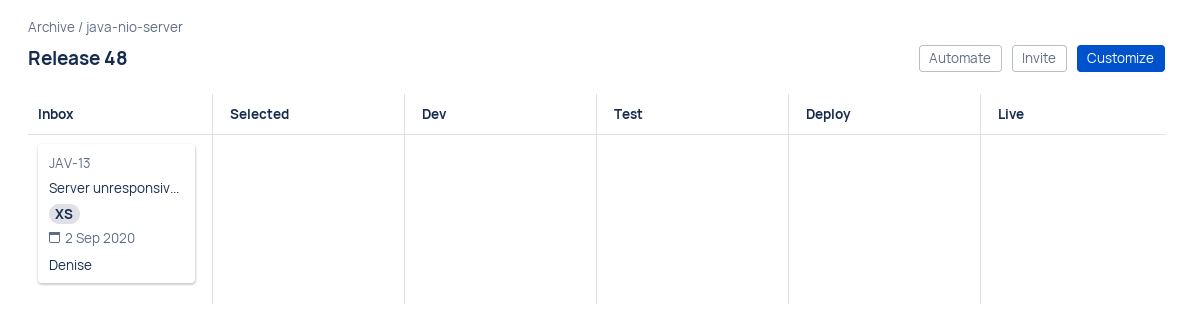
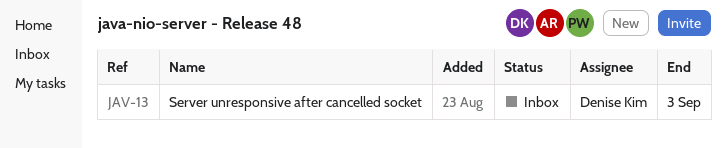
JAV-13, due: Sep 2 -> Sep 3

